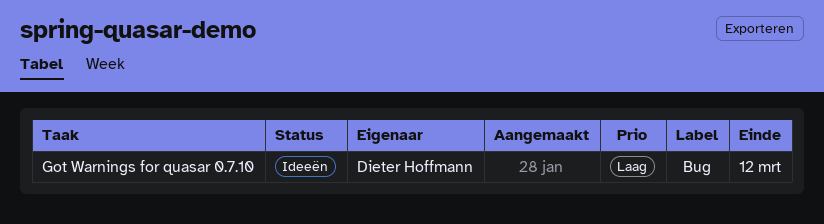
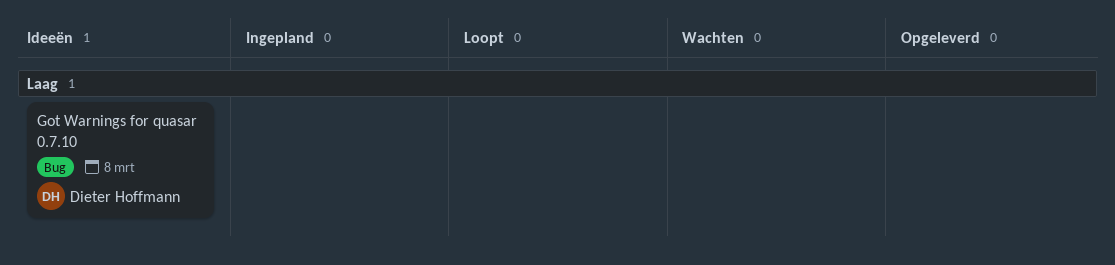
Got Warnings for quasar 0.7.10, due: Mar 12 -> Mar 8

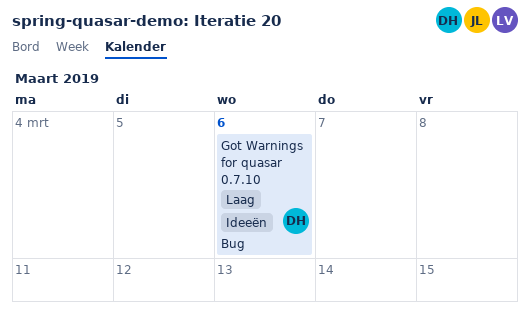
Got Warnings for quasar 0.7.10, due: Mar 8 -> Mar 6

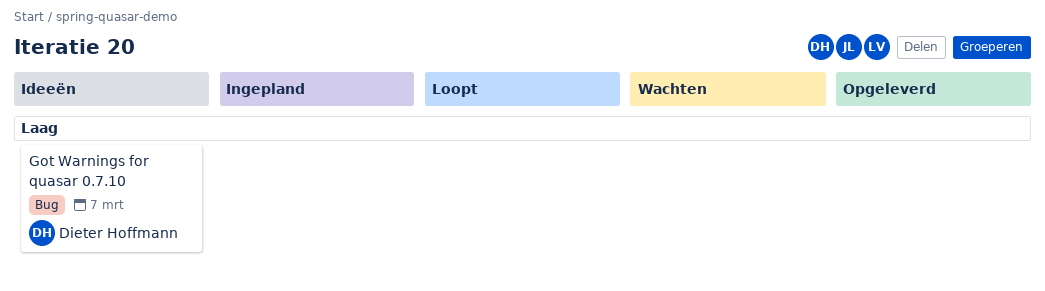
Got Warnings for quasar 0.7.10, due: Mar 6 -> Mar 7

